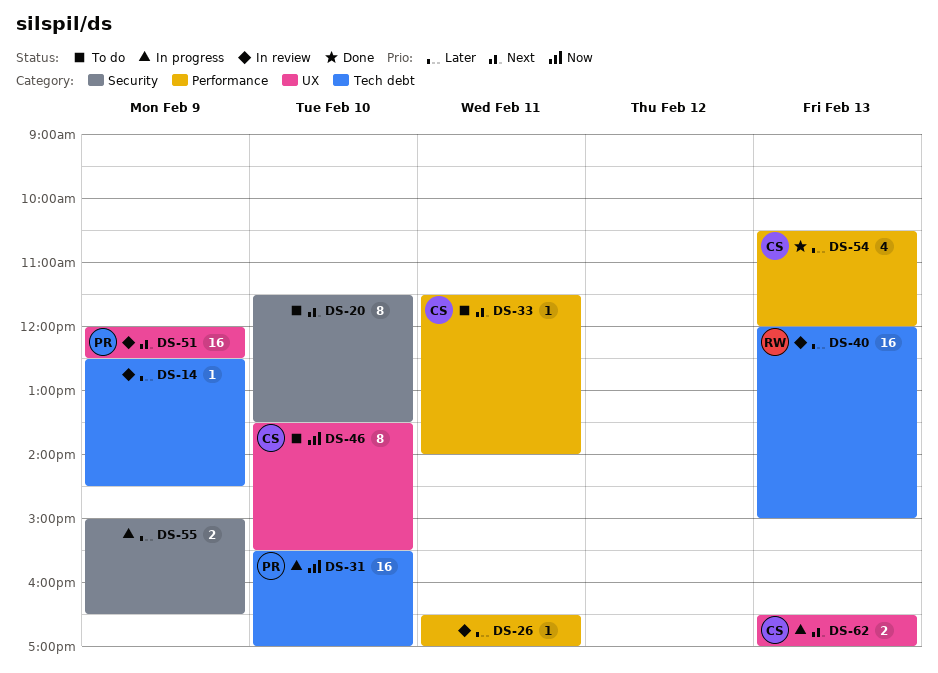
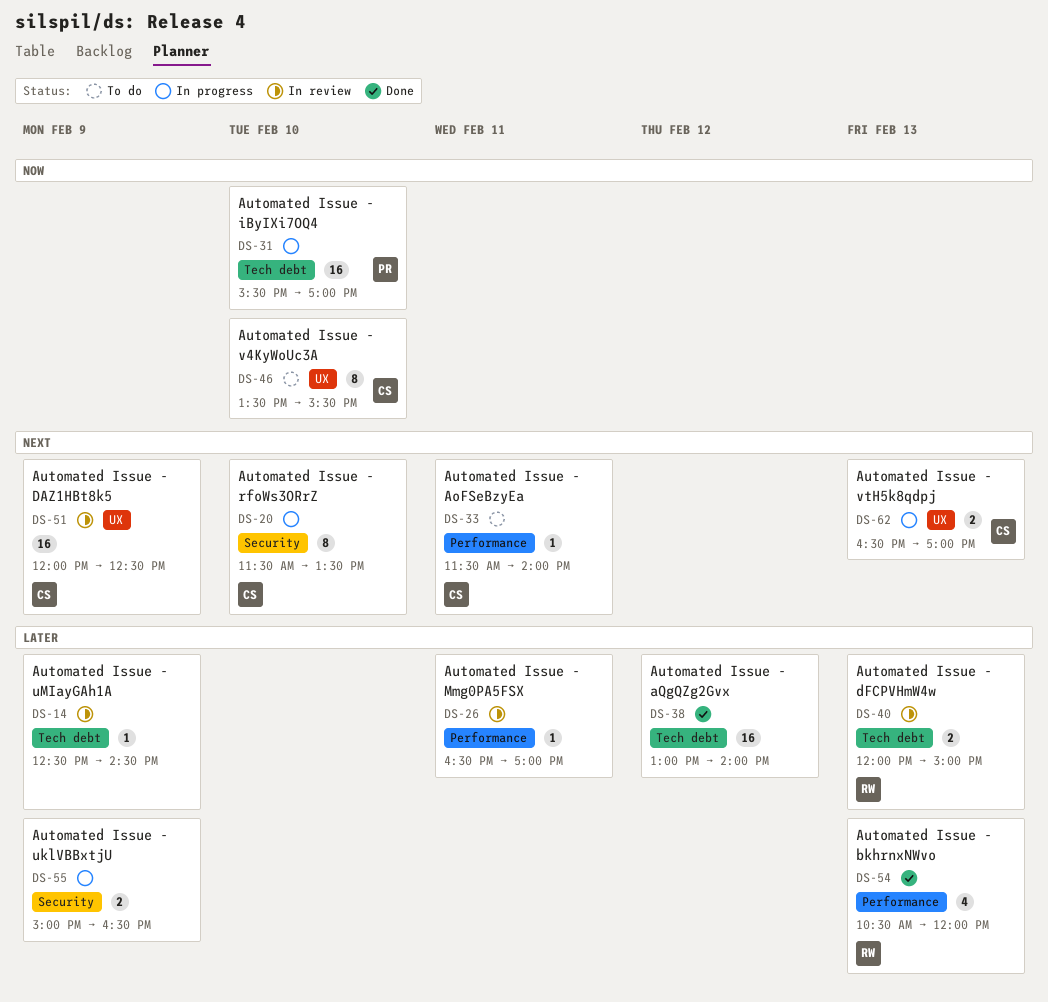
DS-20, status: To do -> In progress
DS-20, owner: none -> CS
DS-38: none -> present
DS-40, estimate: 16 -> 2
DS-51, owner: PR -> CS
DS-54, owner: CS -> RW

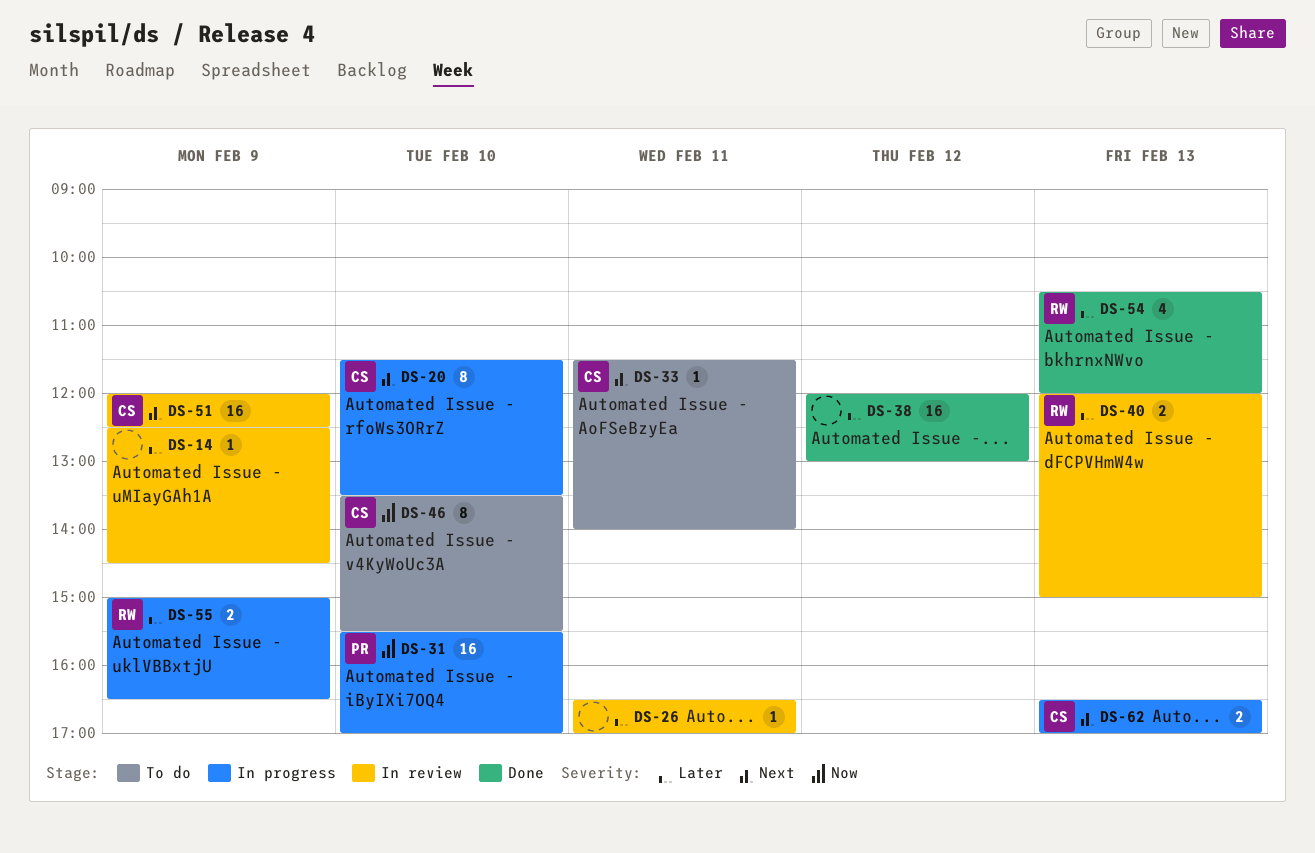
DS-38, begins: 13:00 -> 12:00
DS-38, ends: 14:00 -> 13:00
DS-55, owner: none -> RW

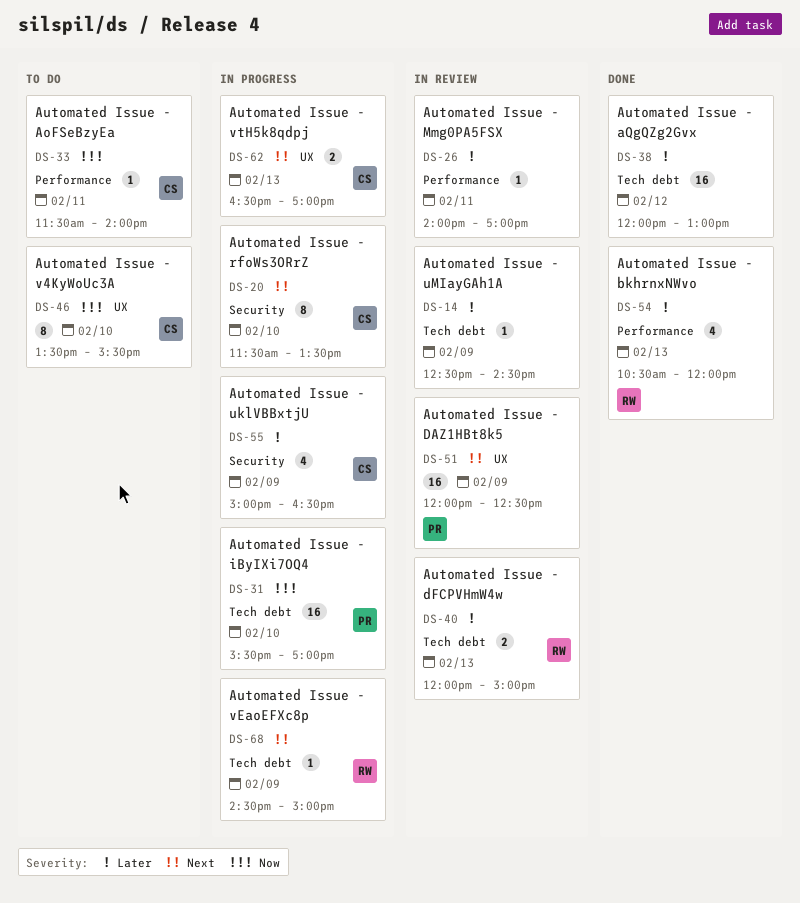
DS-26, begins: 16:30 -> 14:00
DS-33, priority: Next -> Now
DS-51, owner: CS -> PR
DS-55, owner: RW -> CS
DS-55, estimate: 2 -> 4
DS-68: none -> present

